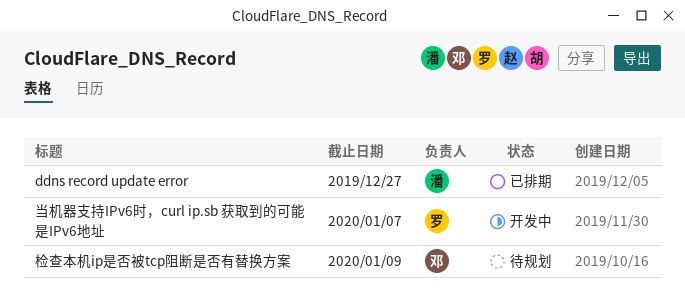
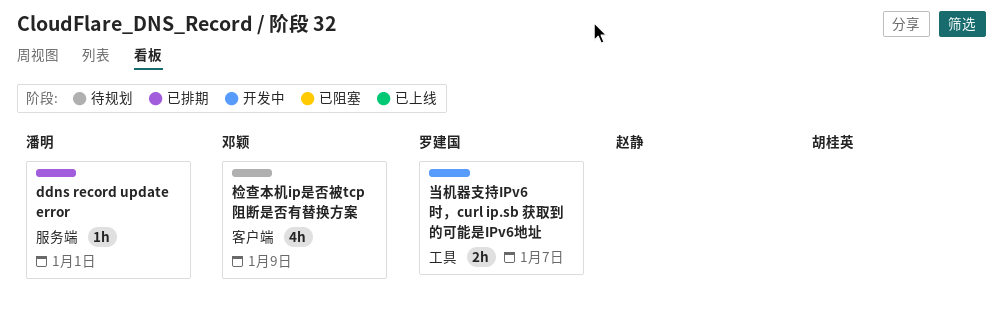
ddns record update error, due: Dec 27 -> Jan 1

